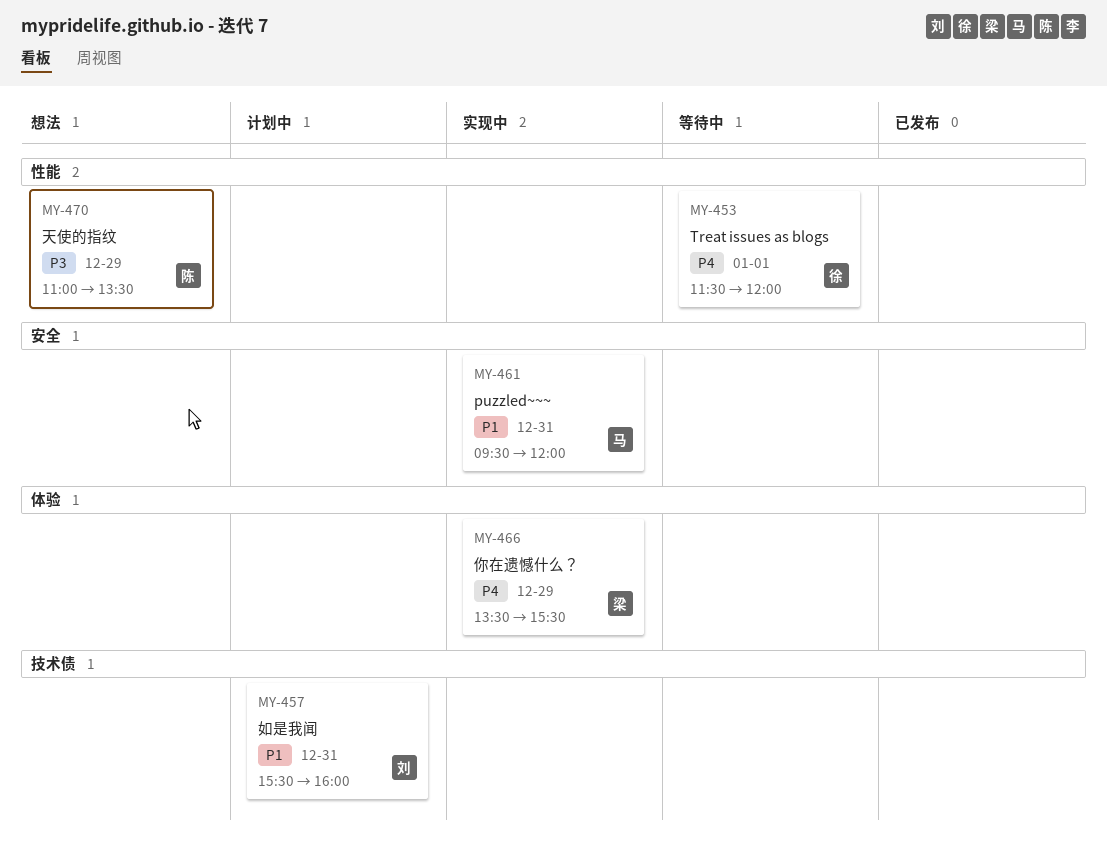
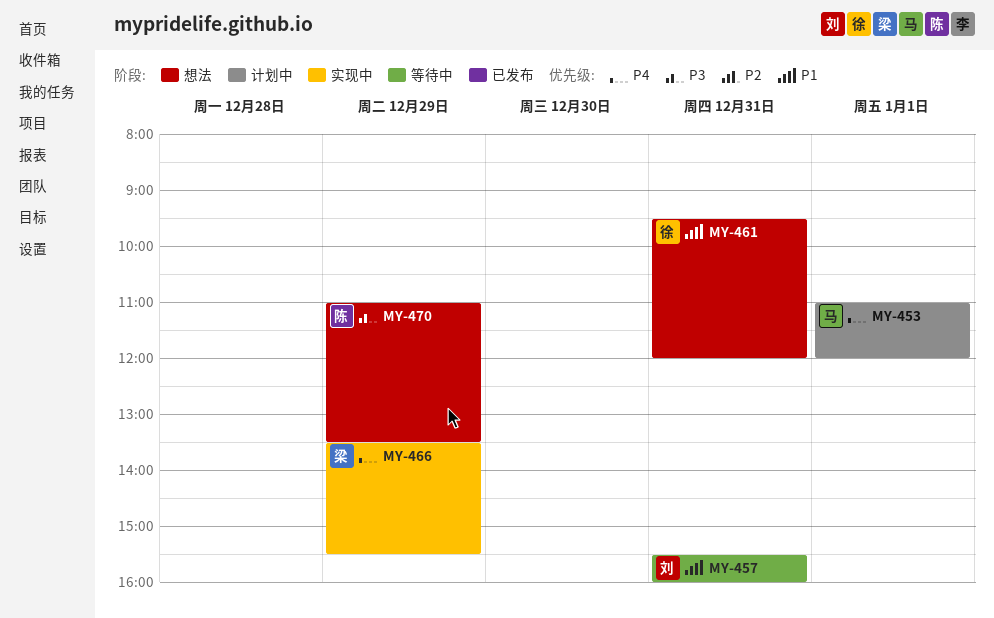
MY-453, status: 等待中 -> 计划中
MY-453, owner: 徐 -> 马
MY-453, begins: 11:30 -> 11:00
MY-457, status: 计划中 -> 等待中
MY-461, status: 实现中 -> 想法
MY-461, owner: 马 -> 徐

